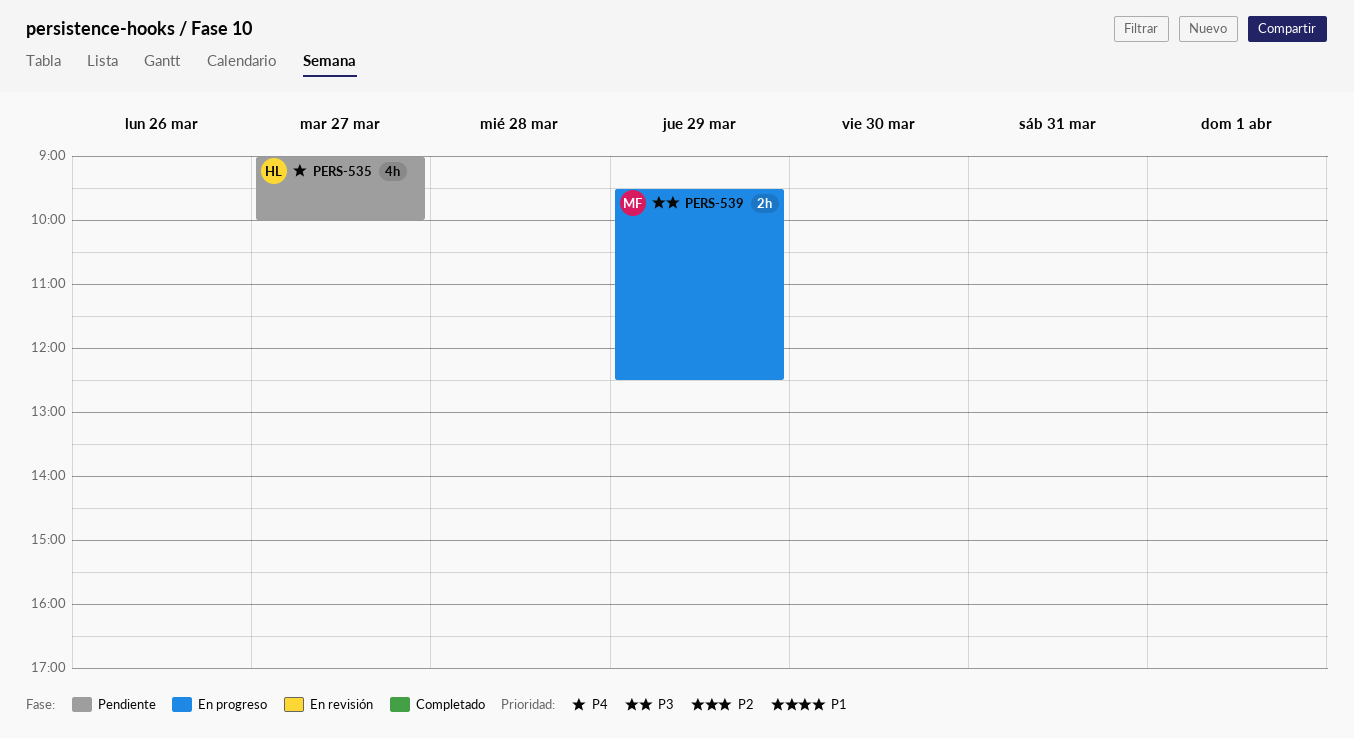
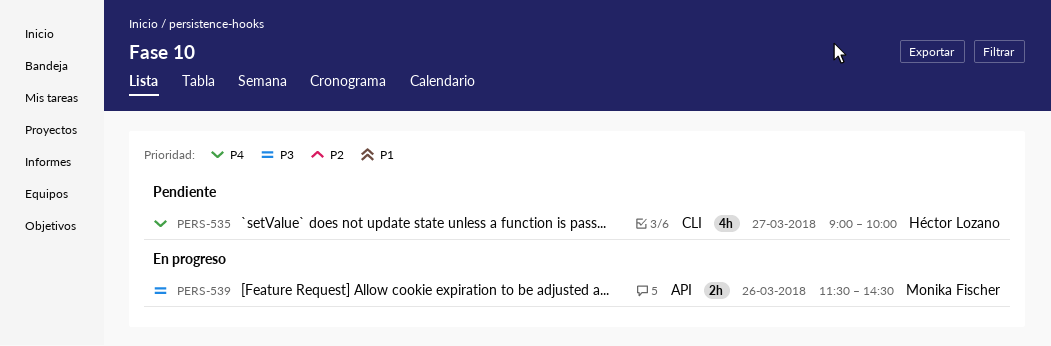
PERS-539, day: Mar 29 -> Mar 26
PERS-539, begins: 09:30 -> 11:30
PERS-539, ends: 12:30 -> 14:30

